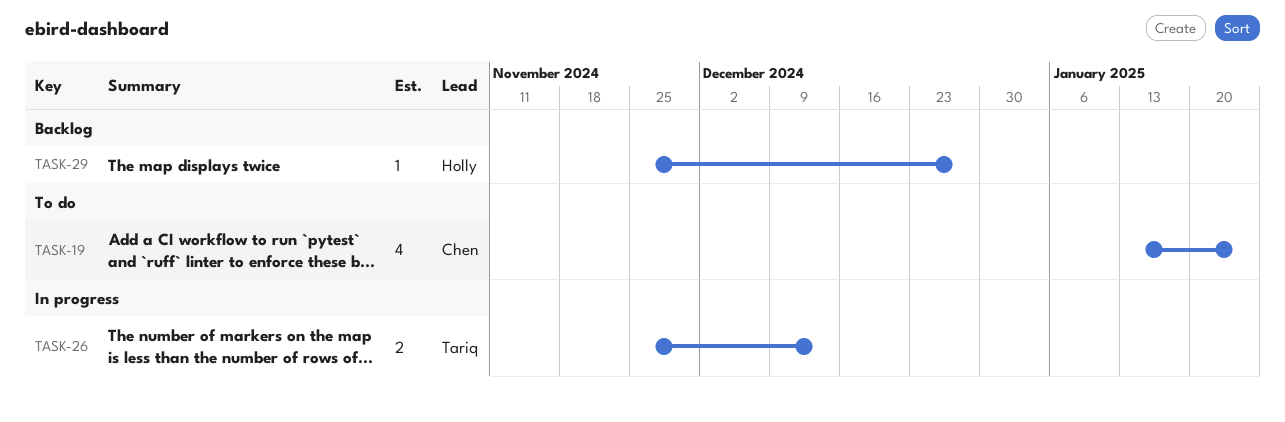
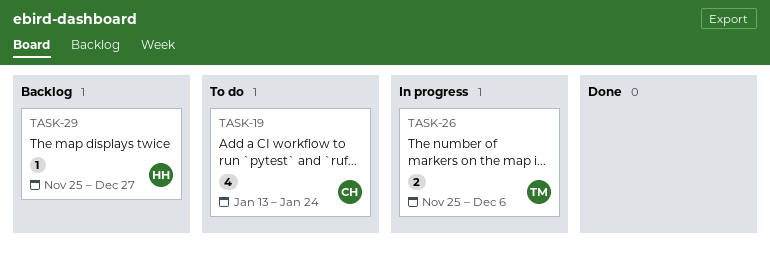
TASK-26, due: Dec 13 -> Dec 6

